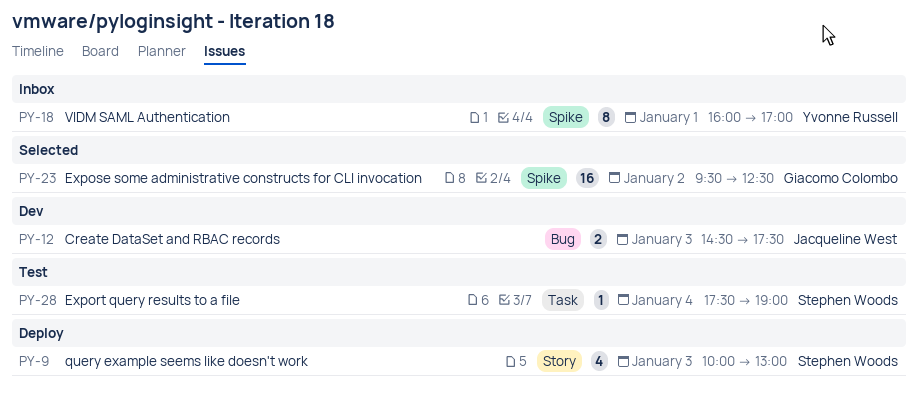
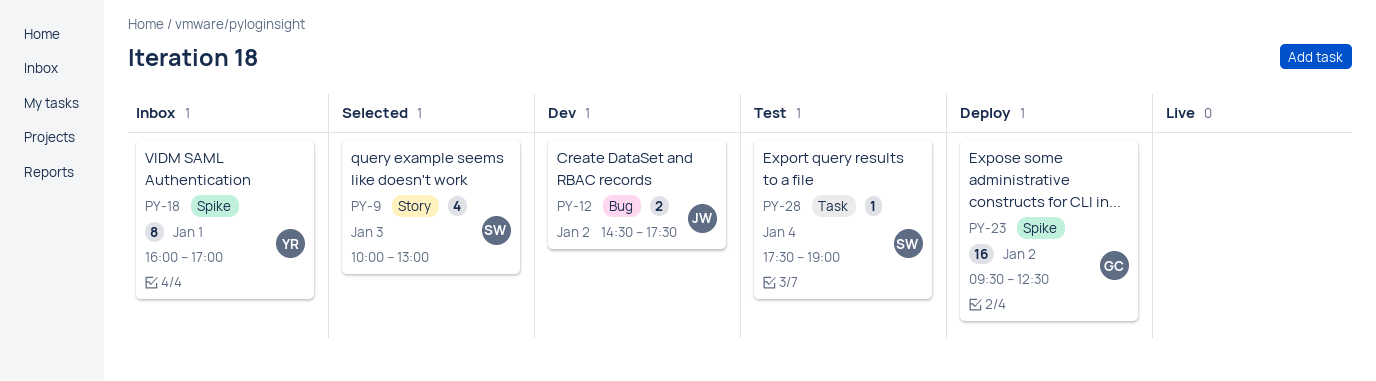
PY-9, status: Deploy -> Selected
PY-12, day: Jan 3 -> Jan 2
PY-23, status: Selected -> Deploy

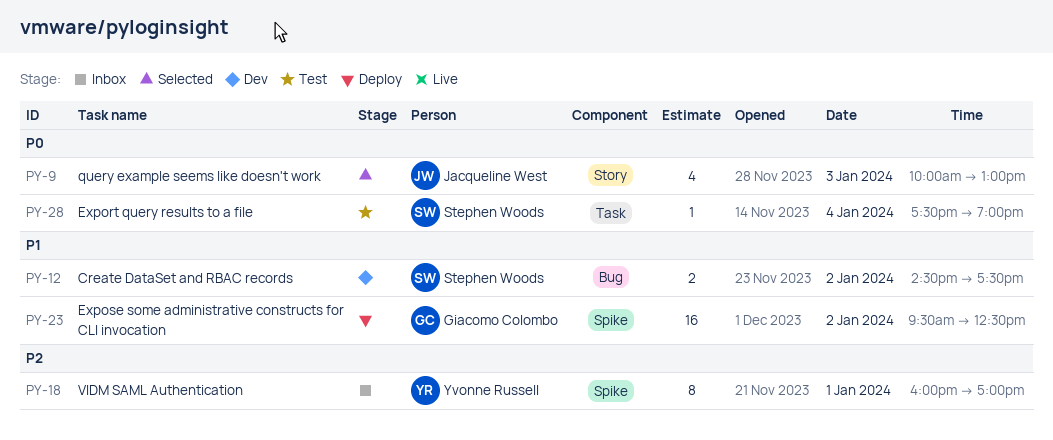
PY-9, owner: Stephen Woods -> Jacqueline West
PY-12, owner: Jacqueline West -> Stephen Woods

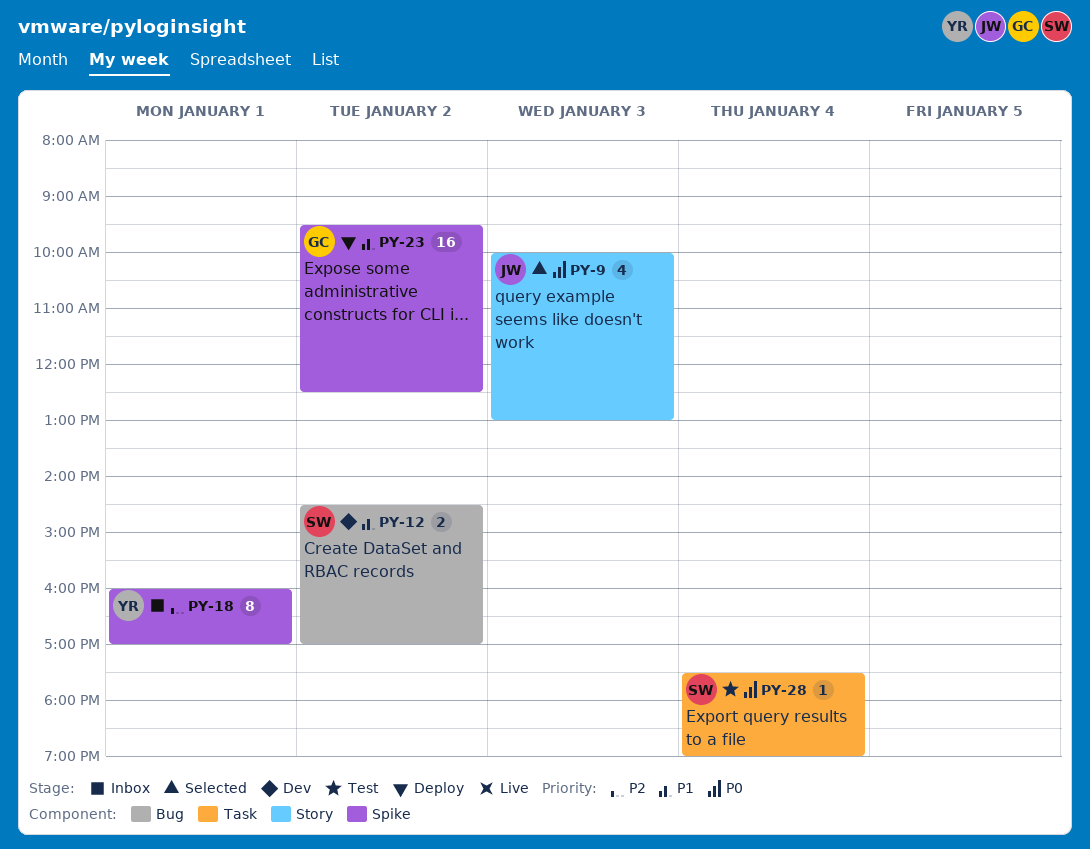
PY-12, ends: 17:30 -> 17:00

